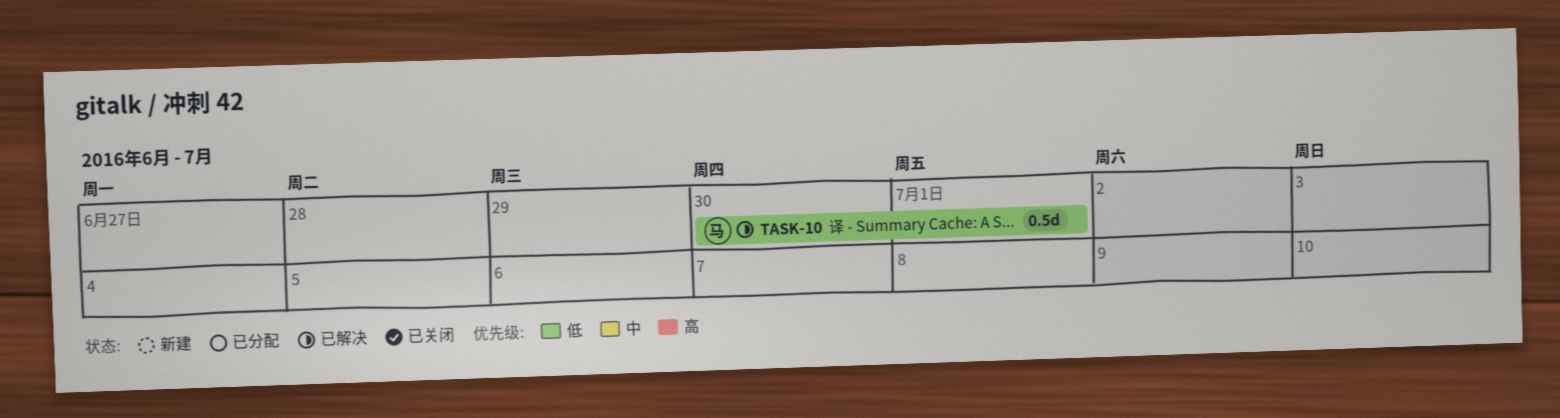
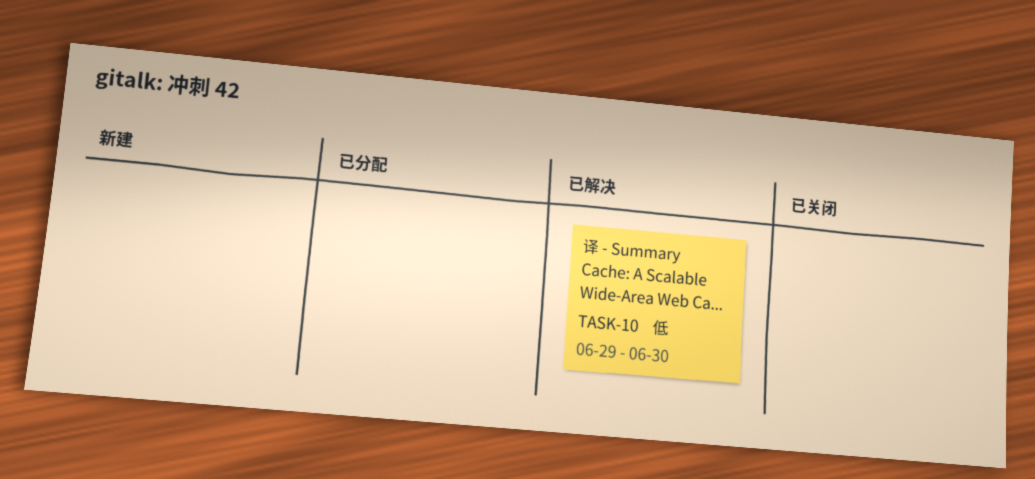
TASK-10, start: Jun 30 -> Jun 29
TASK-10, due: Jul 1 -> Jun 30

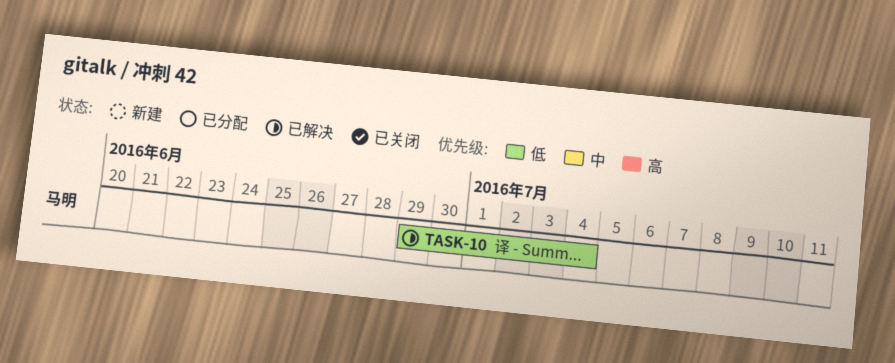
TASK-10, due: Jun 30 -> Jul 4

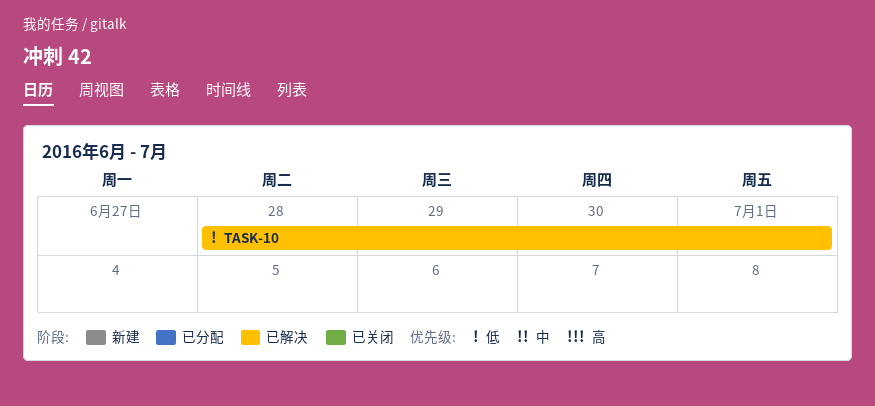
TASK-10, start: Jun 29 -> Jun 28
TASK-10, due: Jul 4 -> Jul 1

